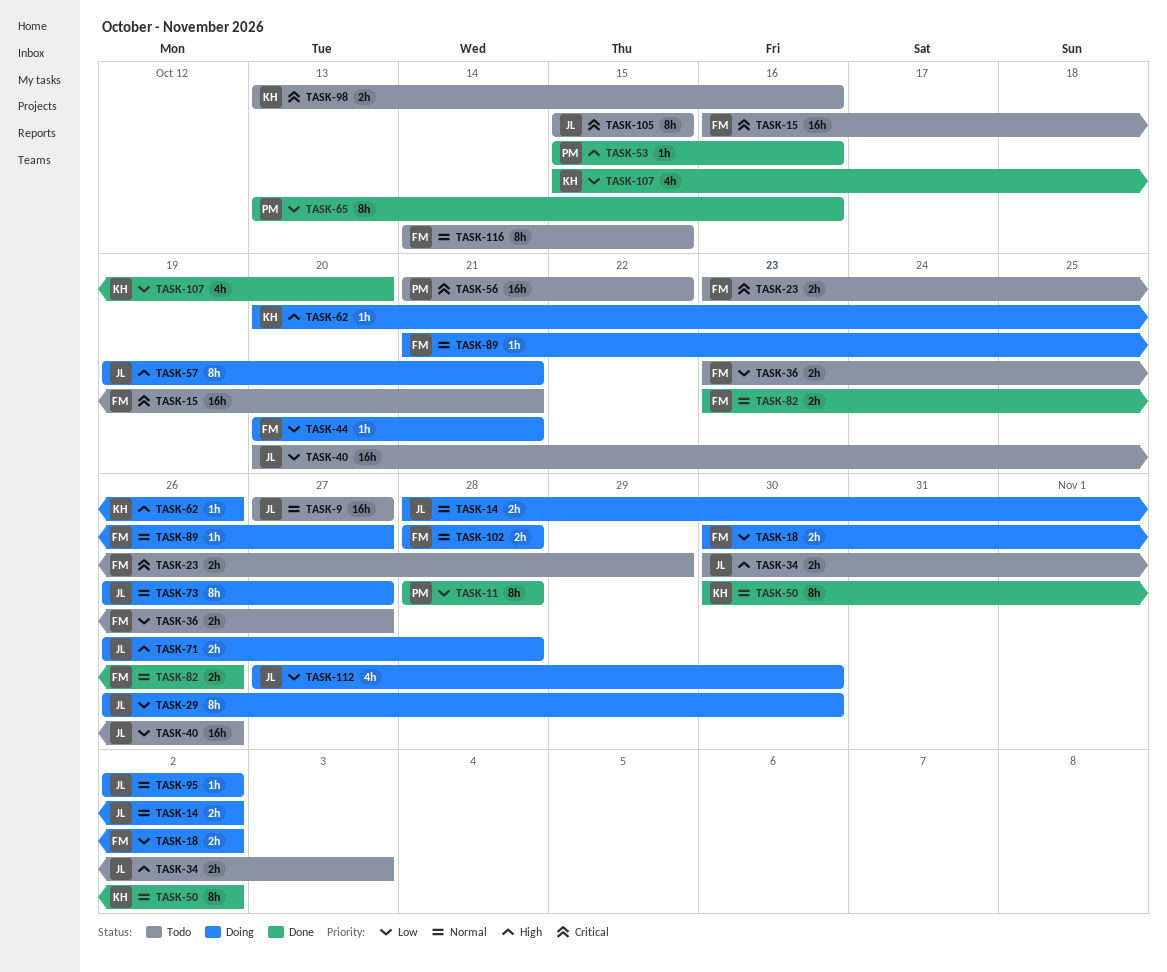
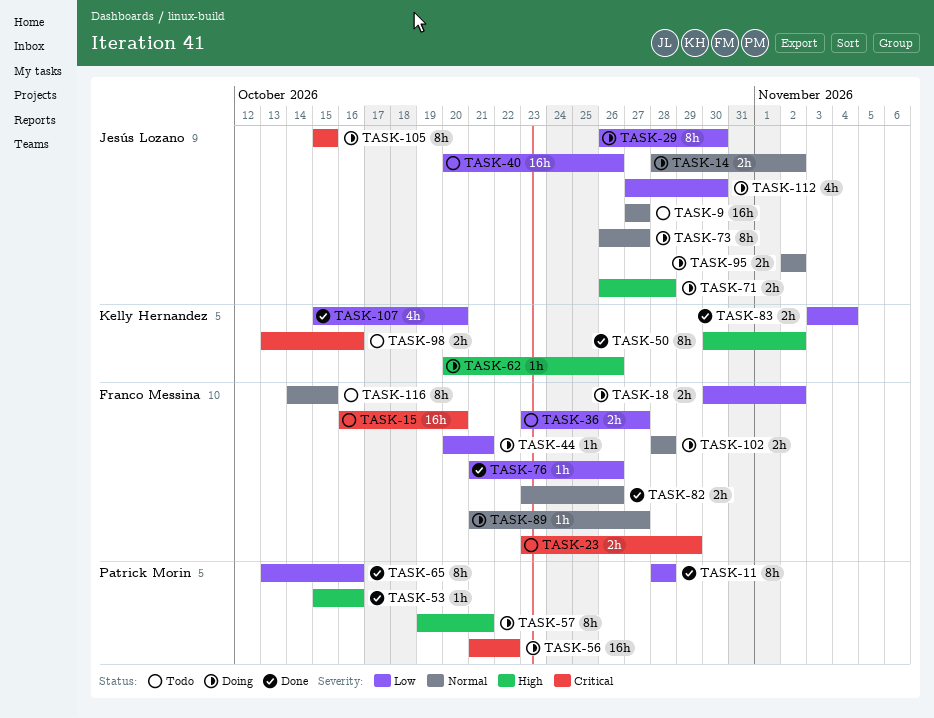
TASK-15, due: Oct 21 -> Oct 20
TASK-34: present -> none
TASK-50, priority: Normal -> High
TASK-56, status: Todo -> Doing
TASK-57, owner: Jesús Lozano -> Patrick Morin
TASK-76: none -> present
TASK-83: none -> present
TASK-95, estimate: 1h -> 2h
TASK-105, status: Todo -> Doing

